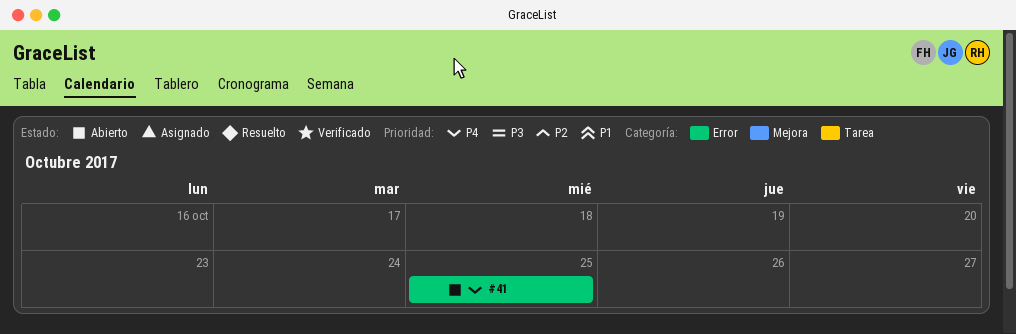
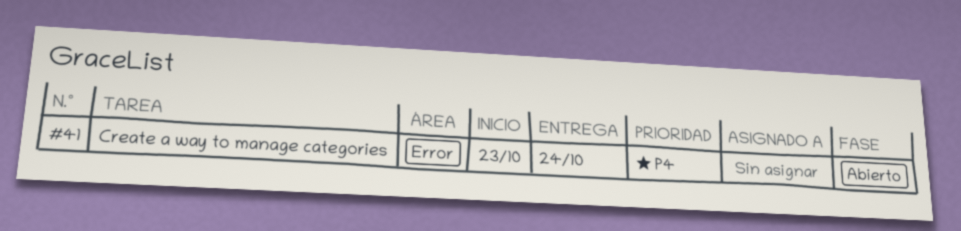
#41, start: Oct 25 -> Oct 23
#41, due: Oct 25 -> Oct 24

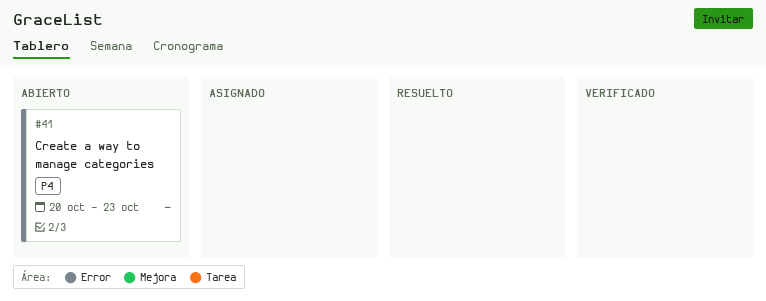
#41, start: Oct 23 -> Oct 20
#41, due: Oct 24 -> Oct 23

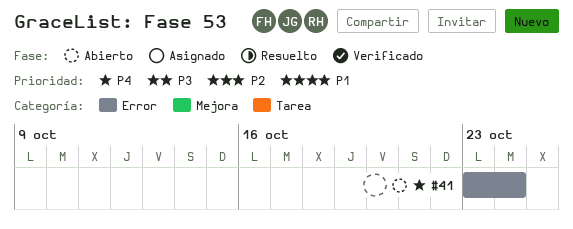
#41, start: Oct 20 -> Oct 23
#41, due: Oct 23 -> Oct 24

